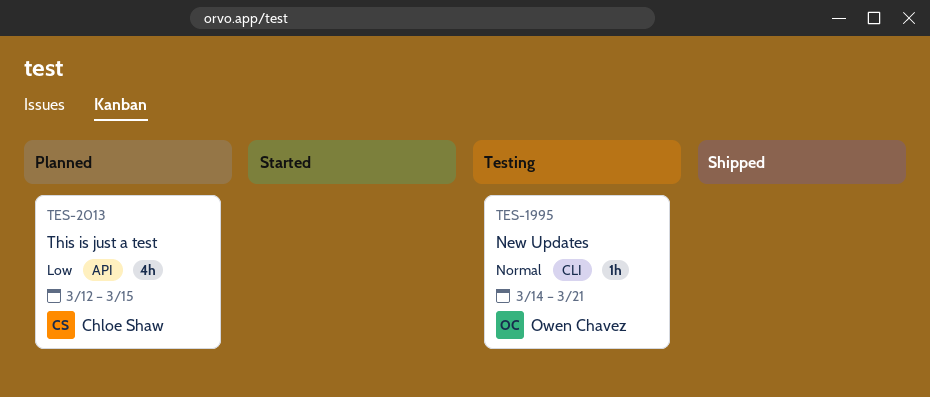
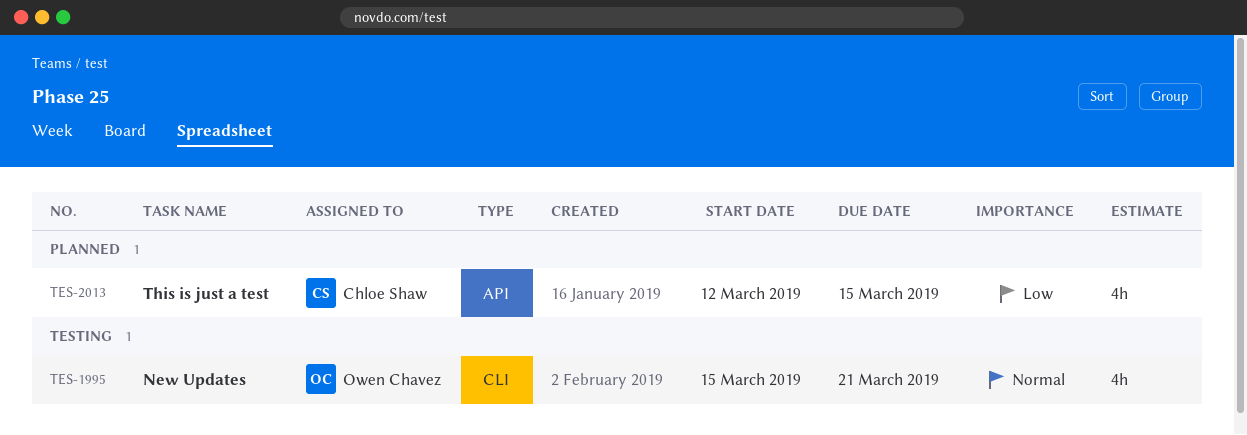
TES-1995, estimate: 1h -> 4h
TES-1995, start: Mar 14 -> Mar 15

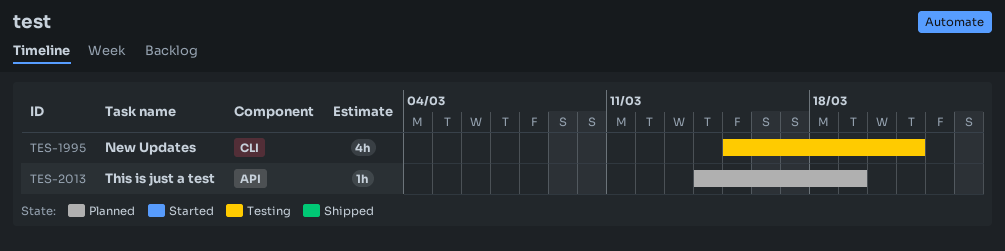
TES-2013, estimate: 4h -> 1h
TES-2013, start: Mar 12 -> Mar 14
TES-2013, due: Mar 15 -> Mar 19

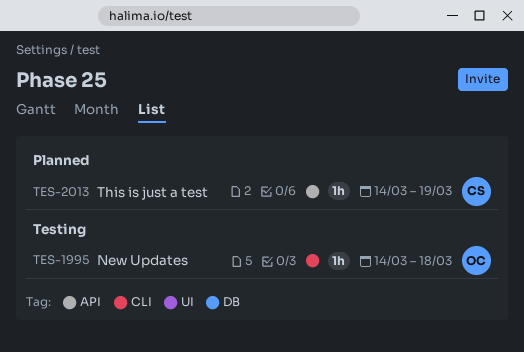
TES-1995, estimate: 4h -> 1h
TES-1995, start: Mar 15 -> Mar 14
TES-1995, due: Mar 21 -> Mar 18

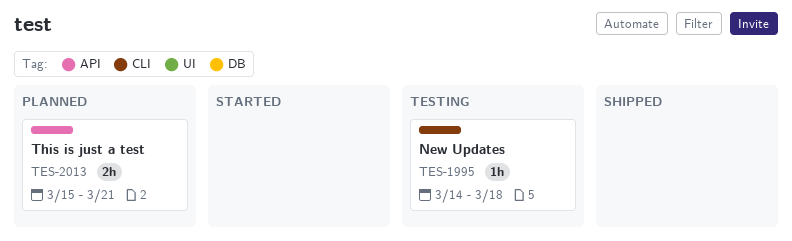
TES-2013, estimate: 1h -> 2h
TES-2013, start: Mar 14 -> Mar 15
TES-2013, due: Mar 19 -> Mar 21

